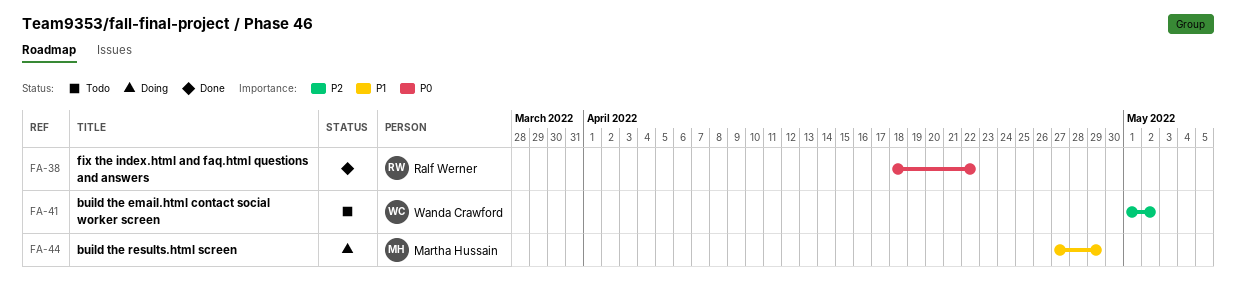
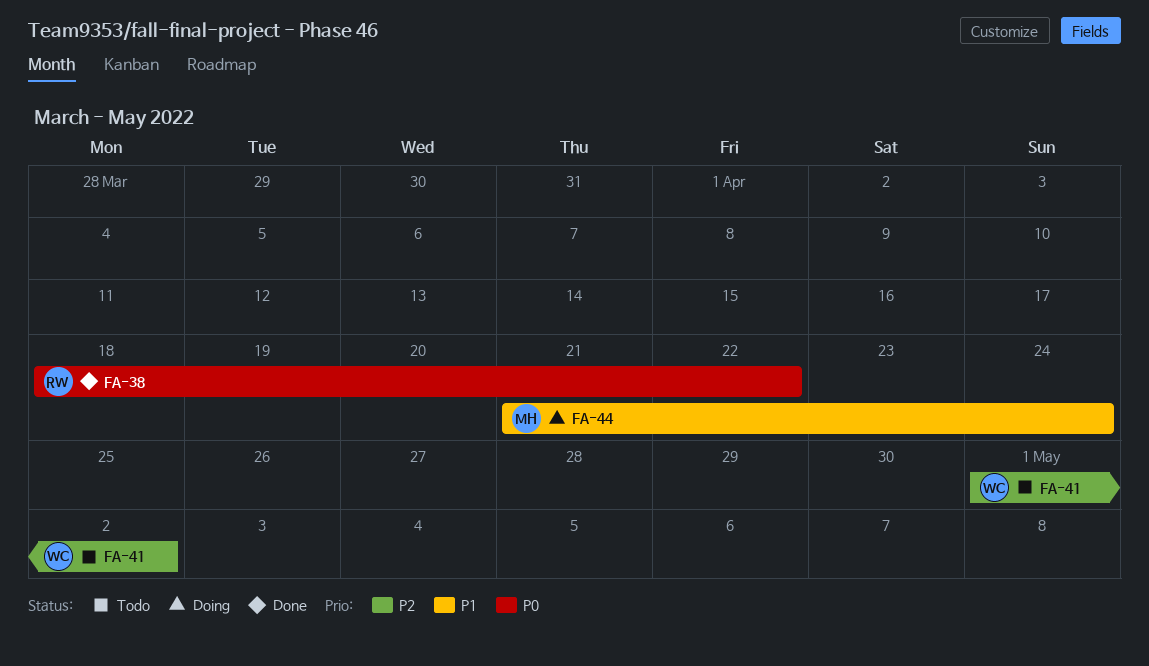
FA-44, start: Apr 27 -> Apr 21
FA-44, due: Apr 29 -> Apr 24

